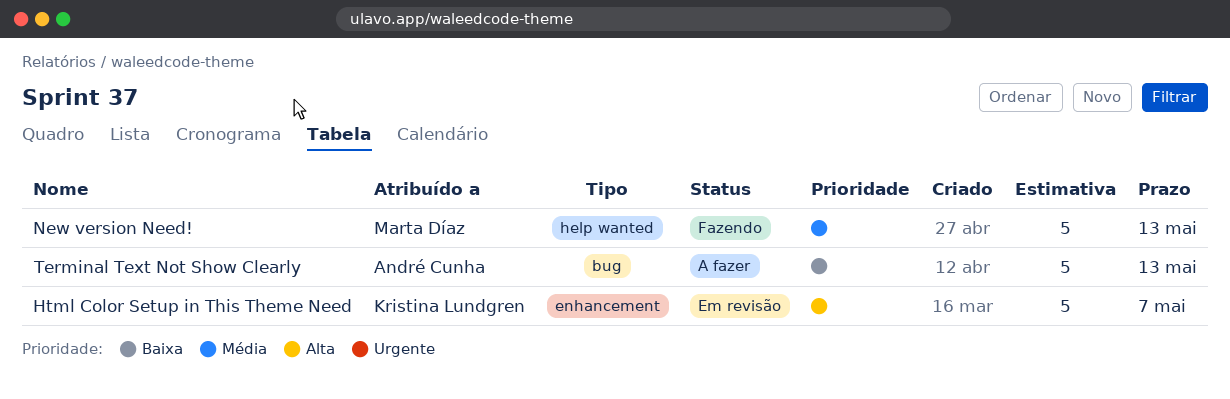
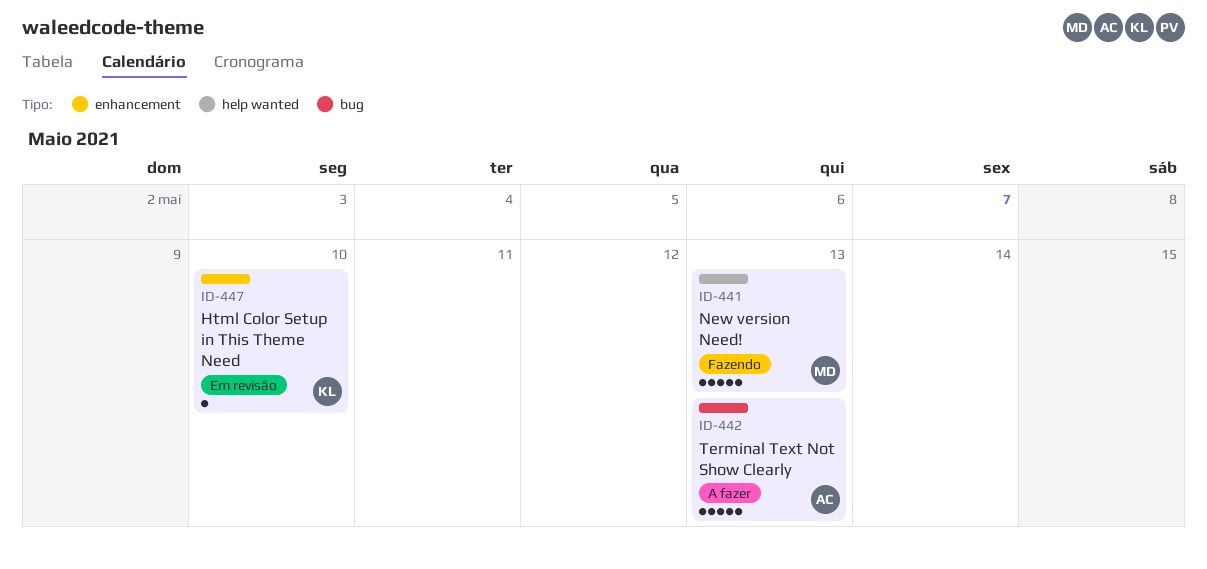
Html Color Setup in This Theme Need, estimate: 5 -> 1
Html Color Setup in This Theme Need, due: May 7 -> May 10

